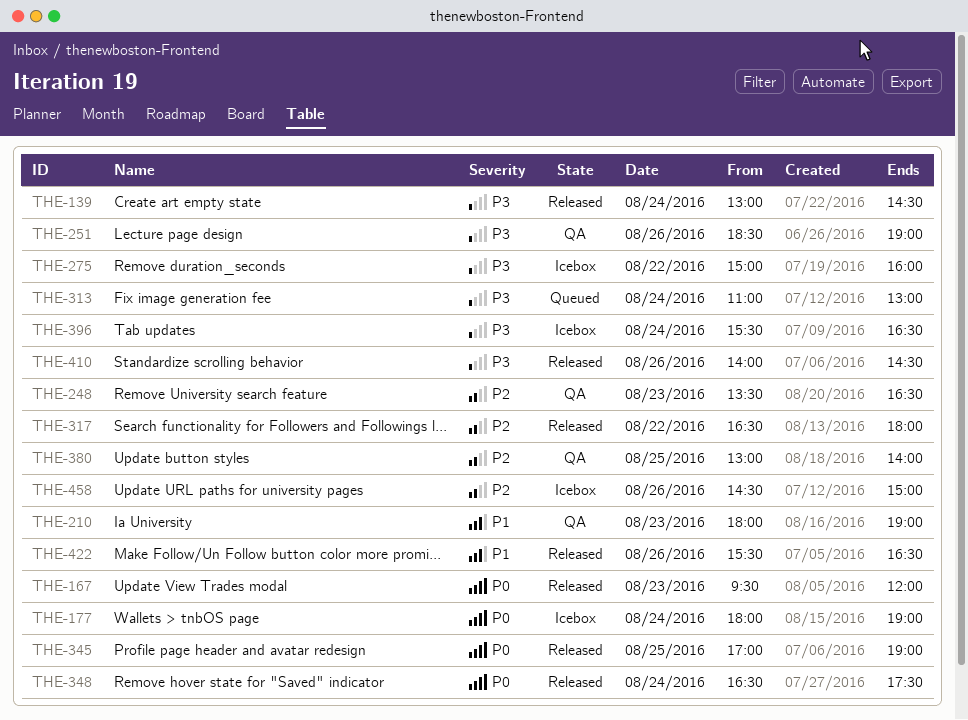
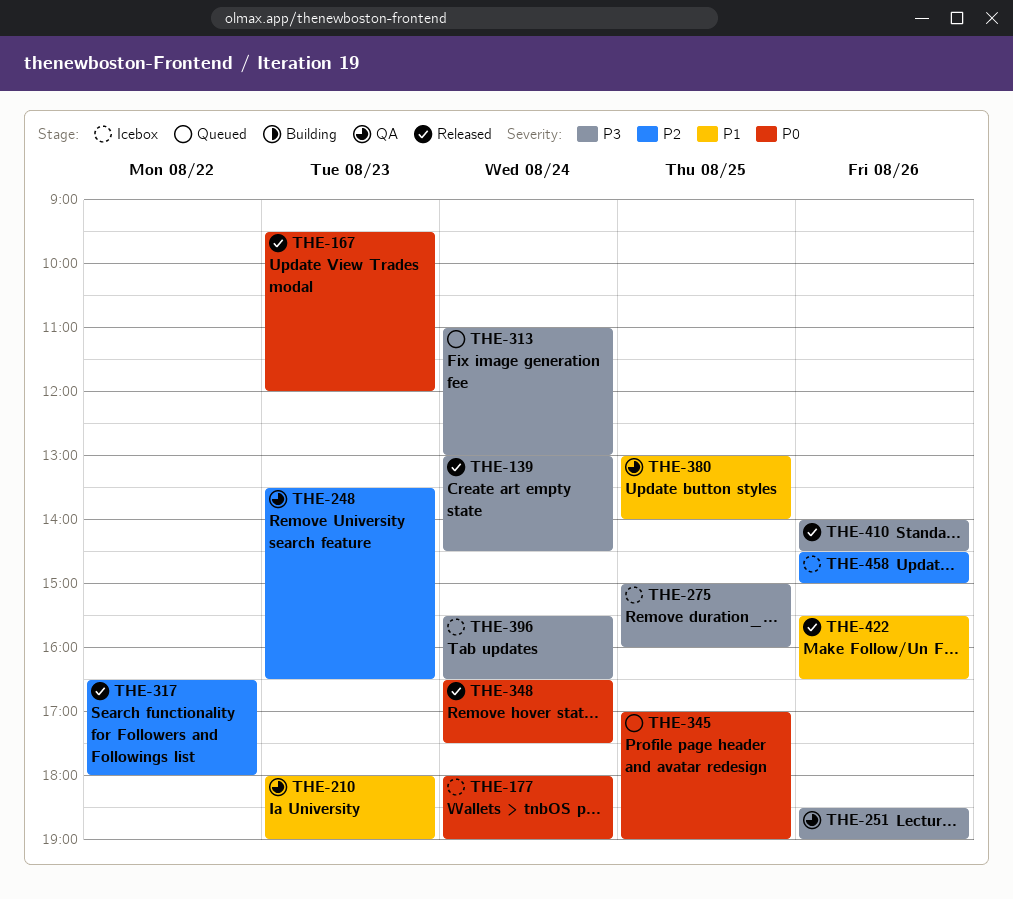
THE-275, day: Aug 22 -> Aug 25
THE-345, status: Released -> Queued
THE-380, priority: P2 -> P1

